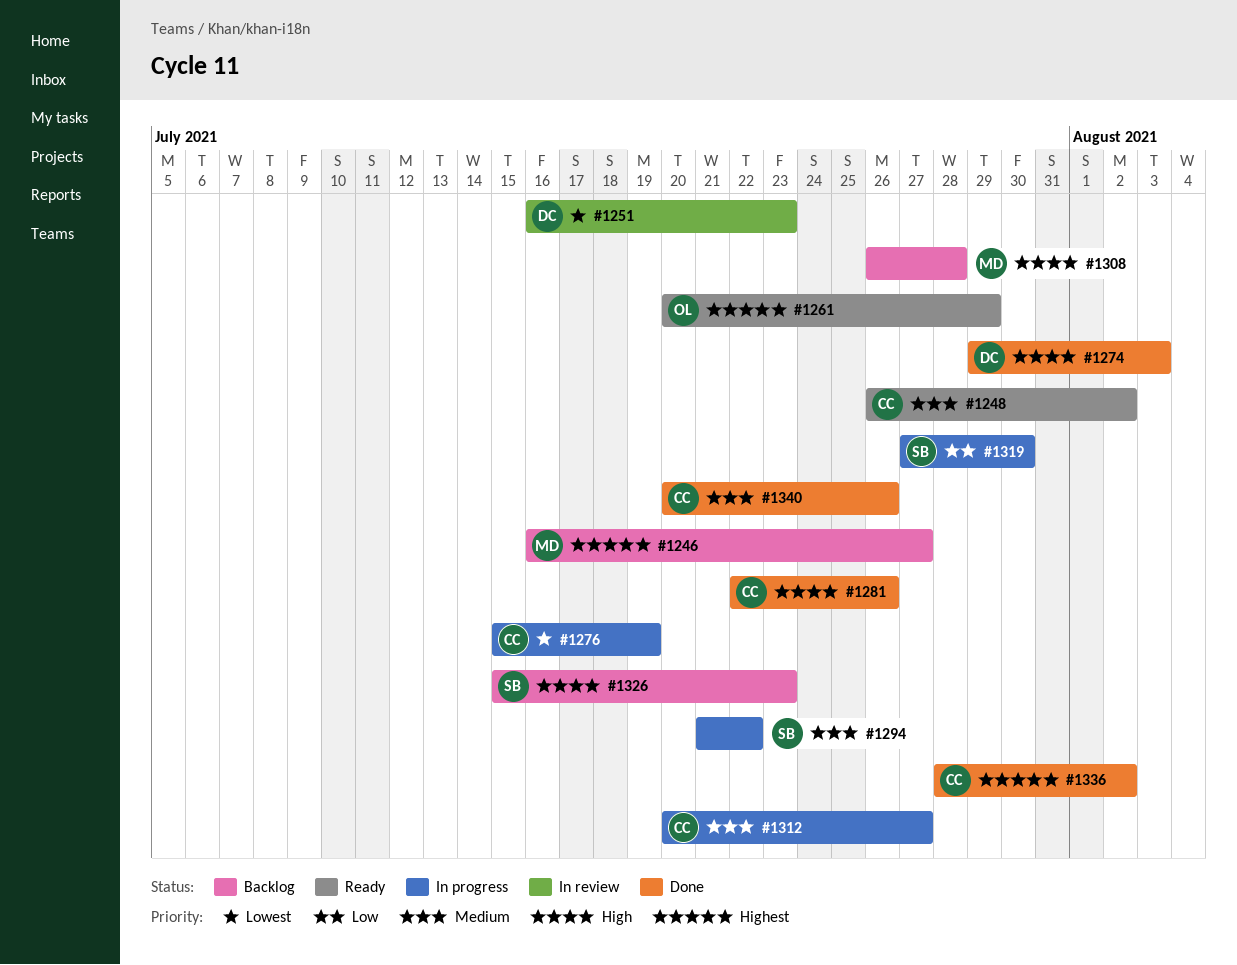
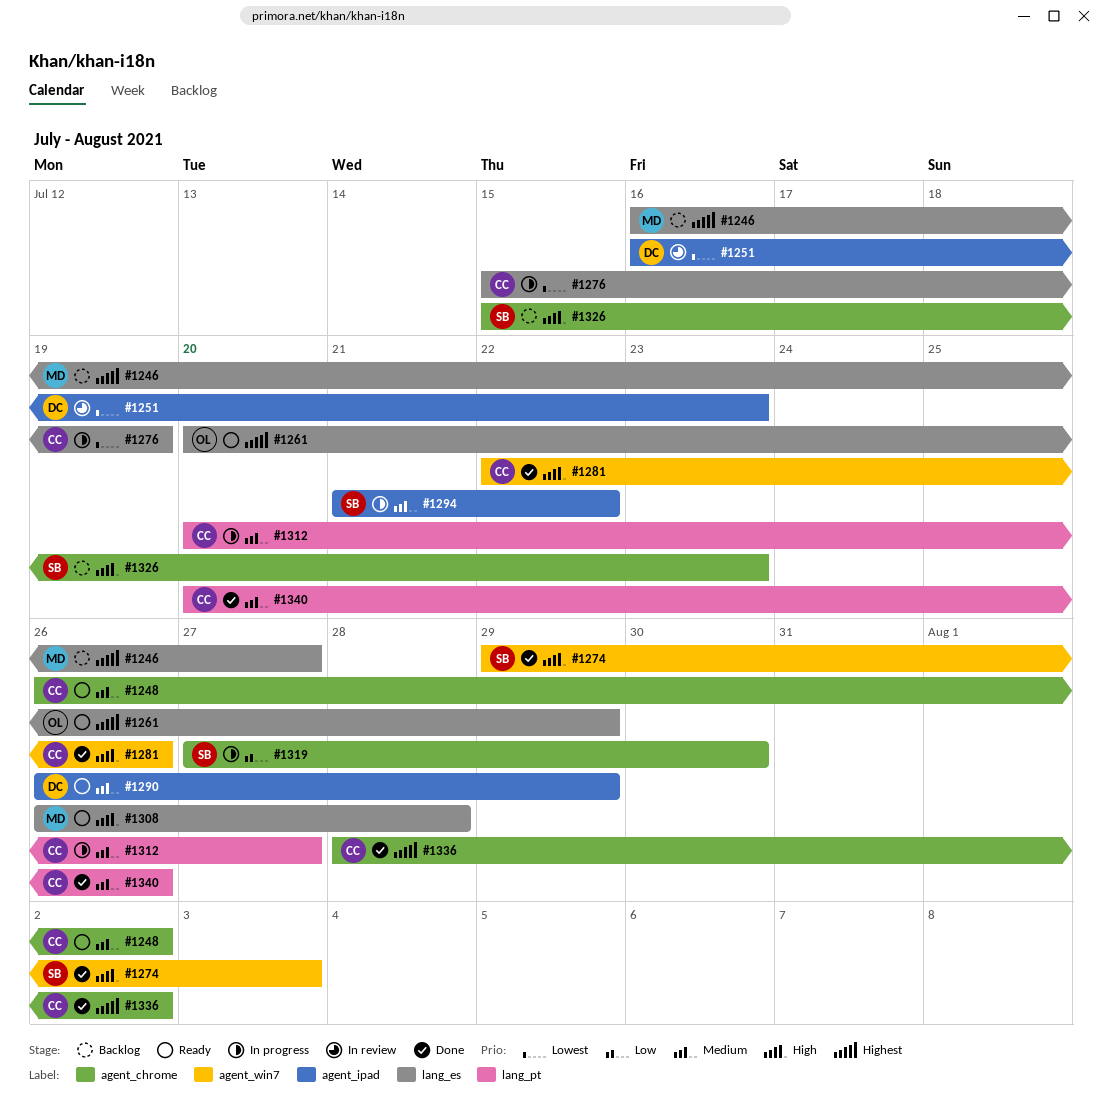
#1274, owner: DC -> SB
#1290: none -> present
#1308, status: Backlog -> Ready

